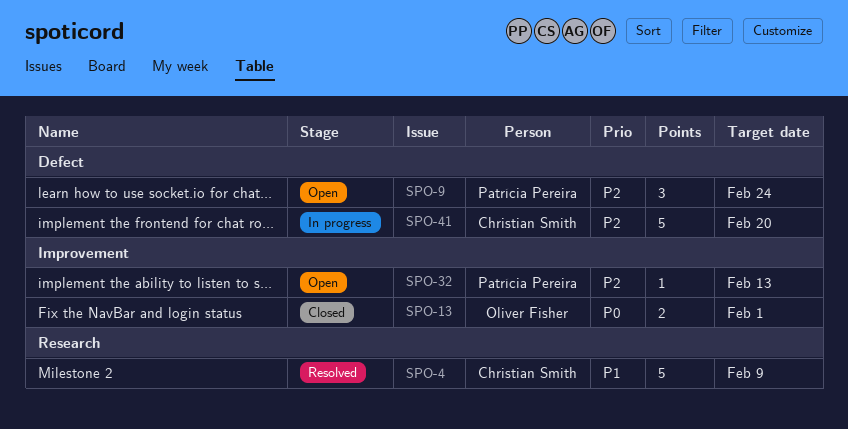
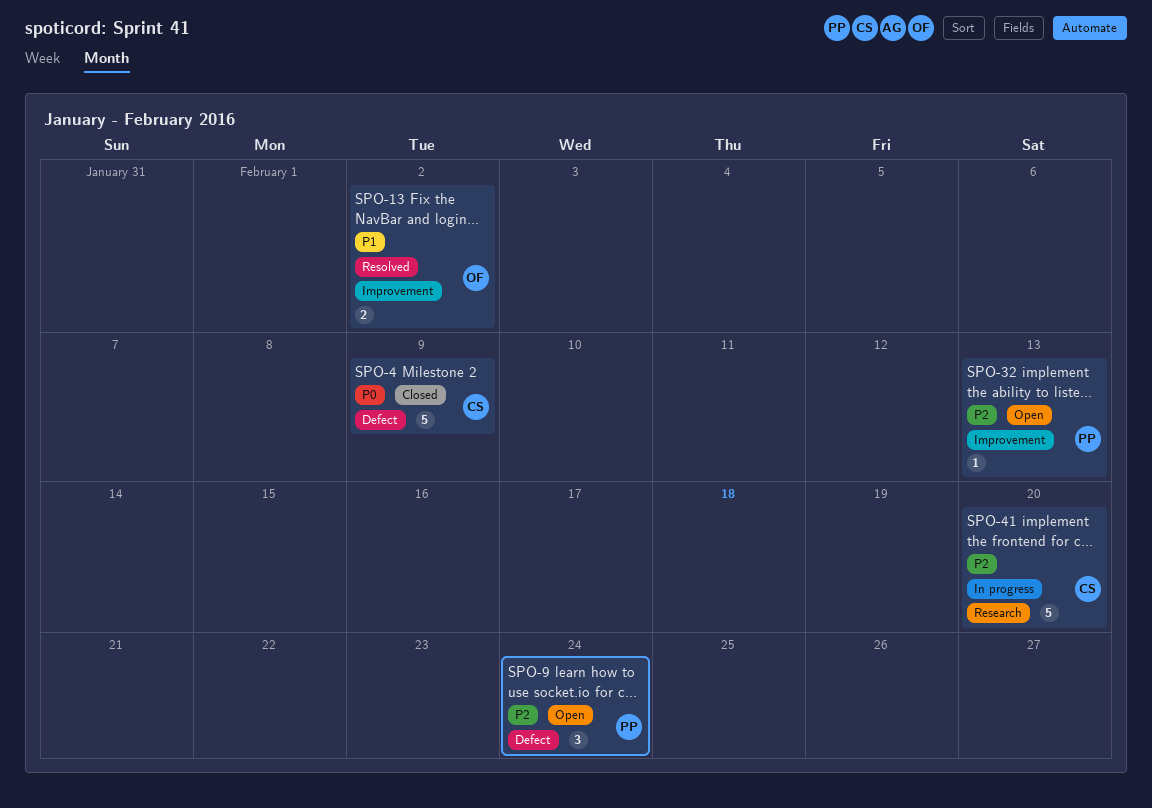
SPO-4, status: Resolved -> Closed
SPO-4, priority: P1 -> P0
SPO-4, label: Research -> Defect
SPO-13, status: Closed -> Resolved
SPO-13, priority: P0 -> P1
SPO-13, due: Feb 1 -> Feb 2
SPO-41, label: Defect -> Research

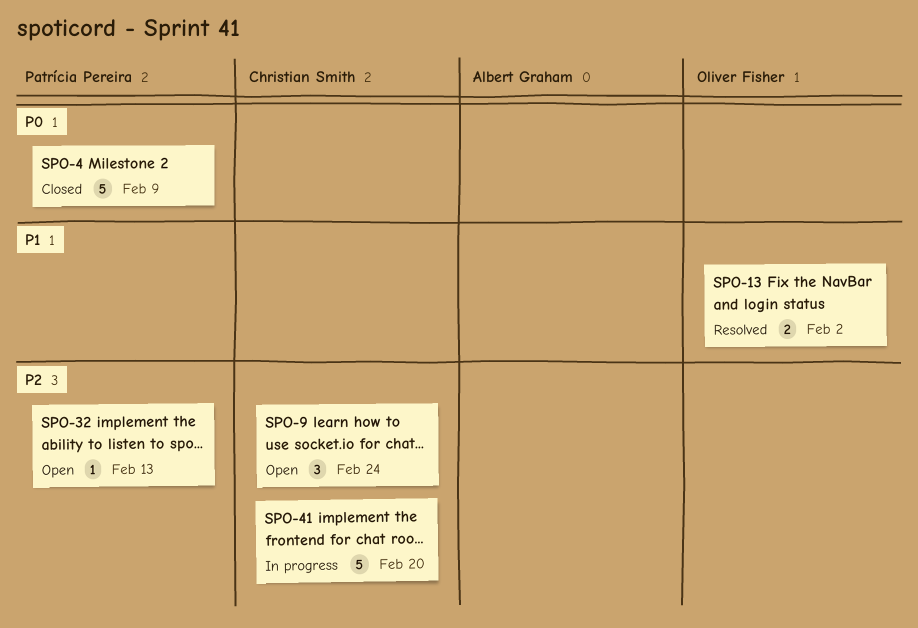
SPO-4, owner: Christian Smith -> Patrícia Pereira
SPO-9, owner: Patrícia Pereira -> Christian Smith

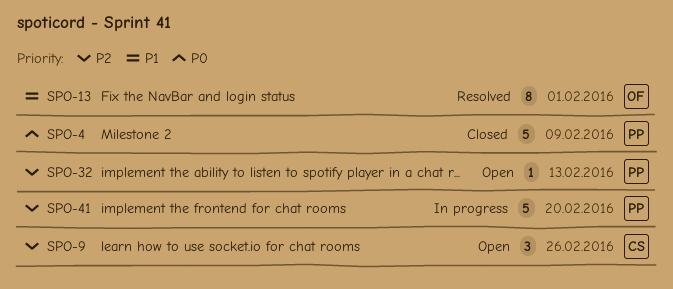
SPO-9, due: Feb 24 -> Feb 26
SPO-13, estimate: 2 -> 8
SPO-13, due: Feb 2 -> Feb 1
SPO-41, owner: Christian Smith -> Patrícia Pereira

